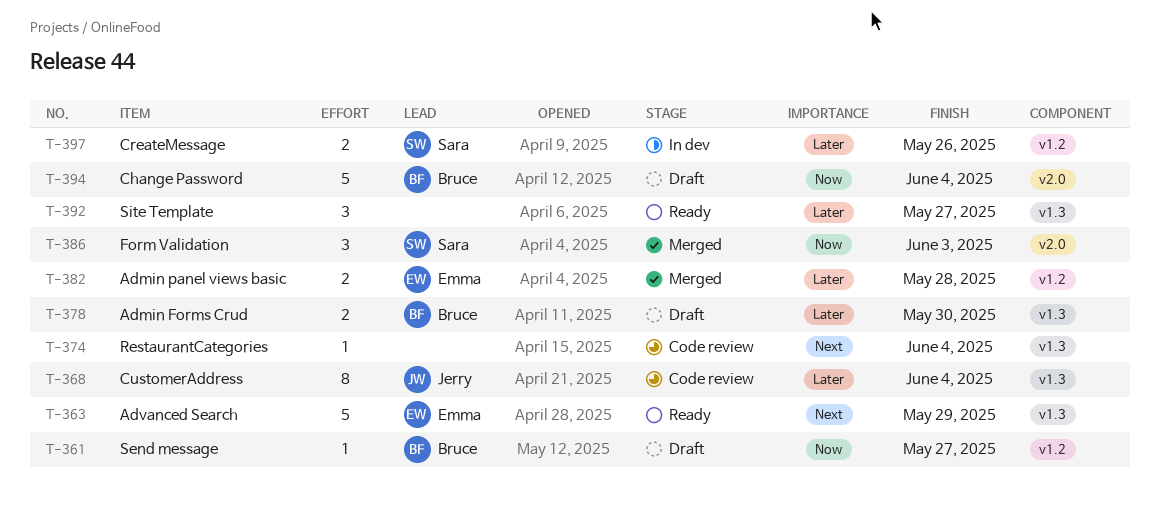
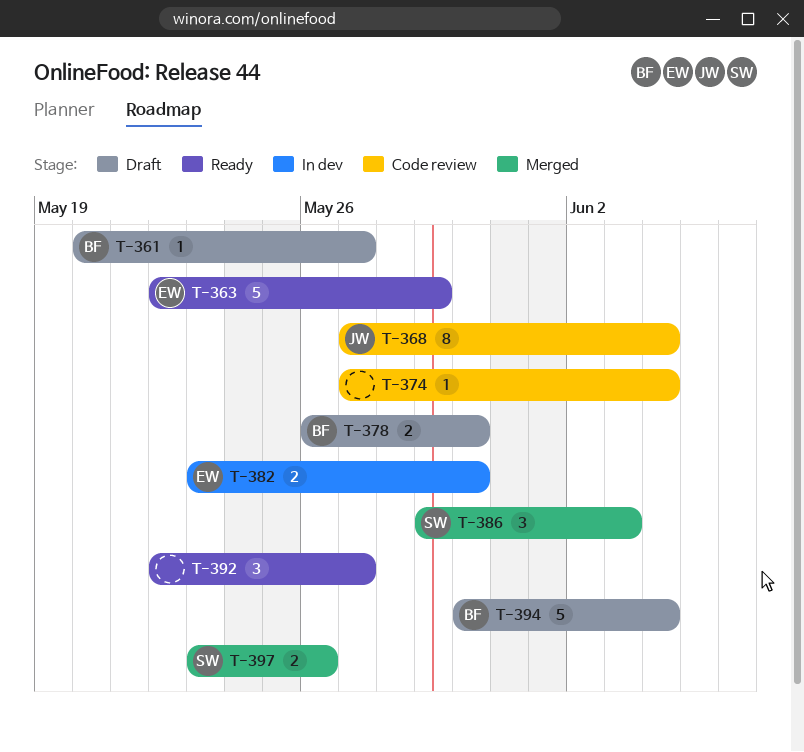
T-382, status: Merged -> In dev
T-382, due: May 28 -> May 30
T-397, status: In dev -> Merged

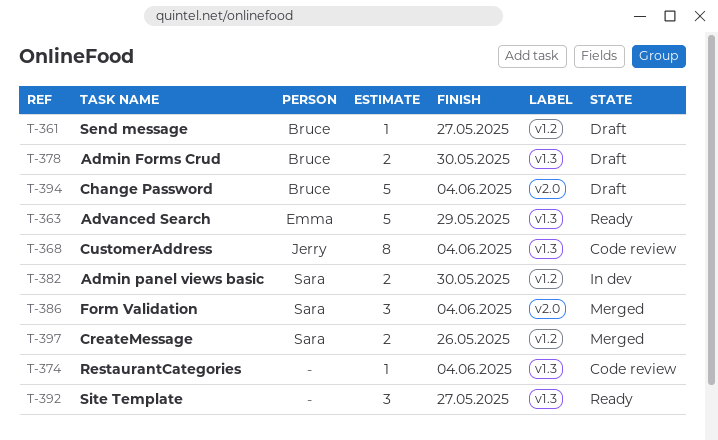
T-382, owner: Emma -> Sara
T-386, due: Jun 3 -> Jun 4

